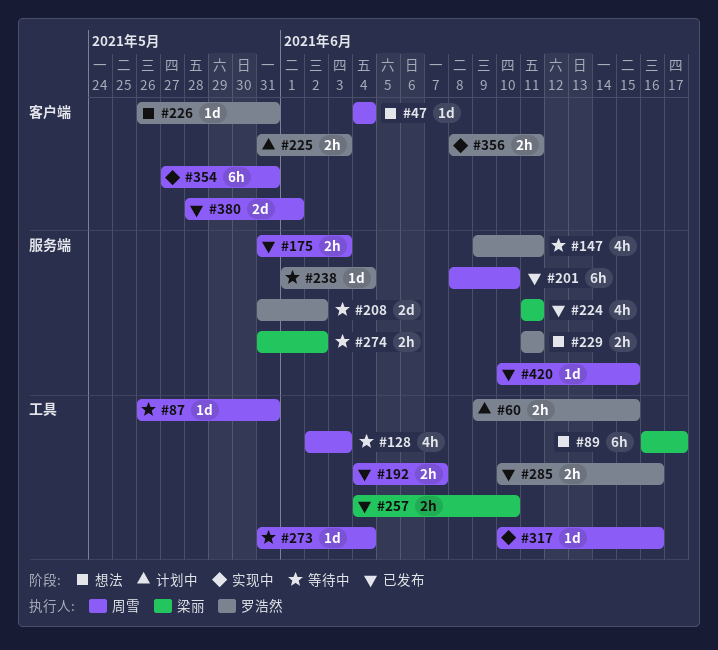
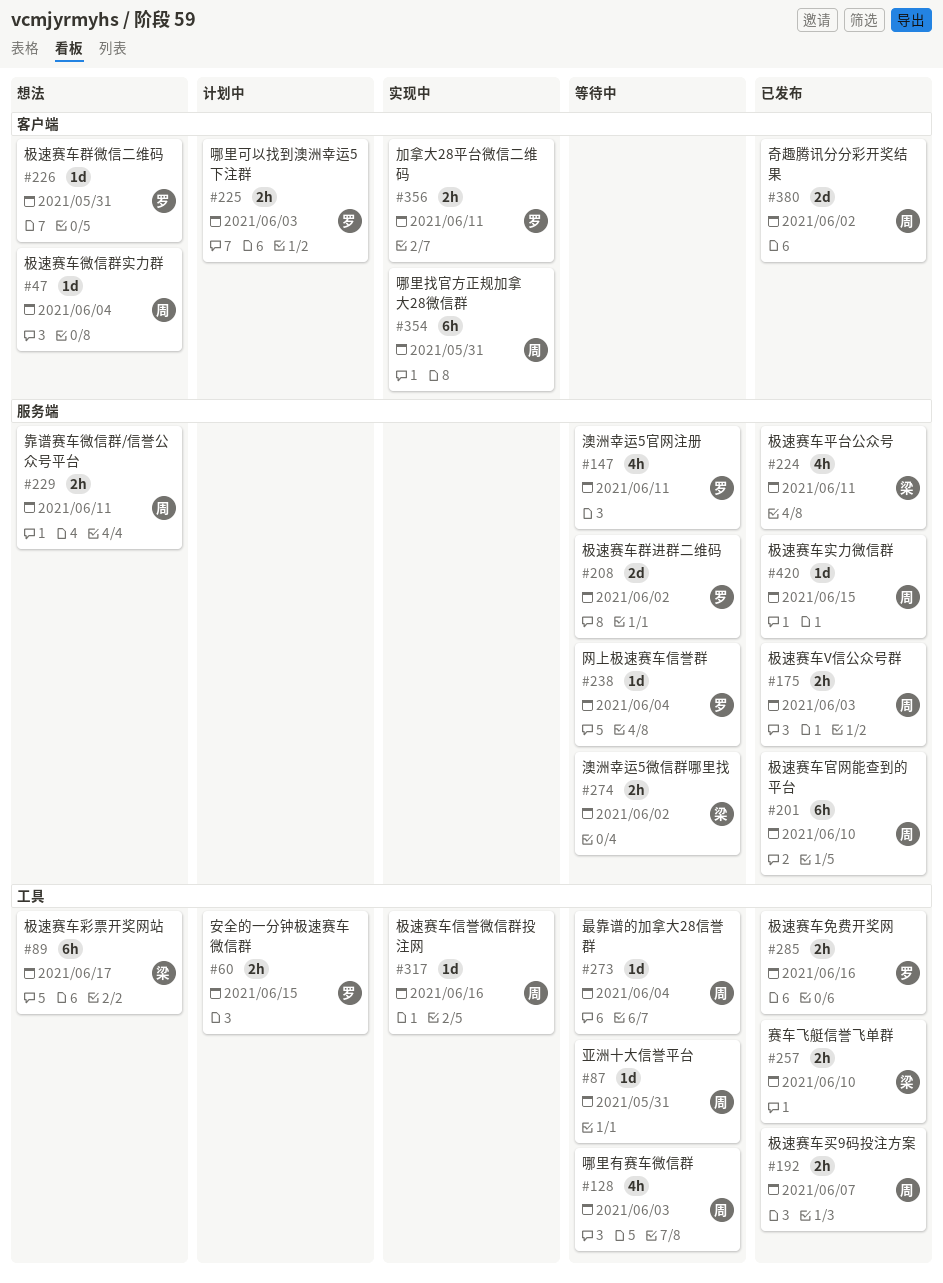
#229, owner: 罗浩然 -> 周雪
#380, due: Jun 1 -> Jun 2

